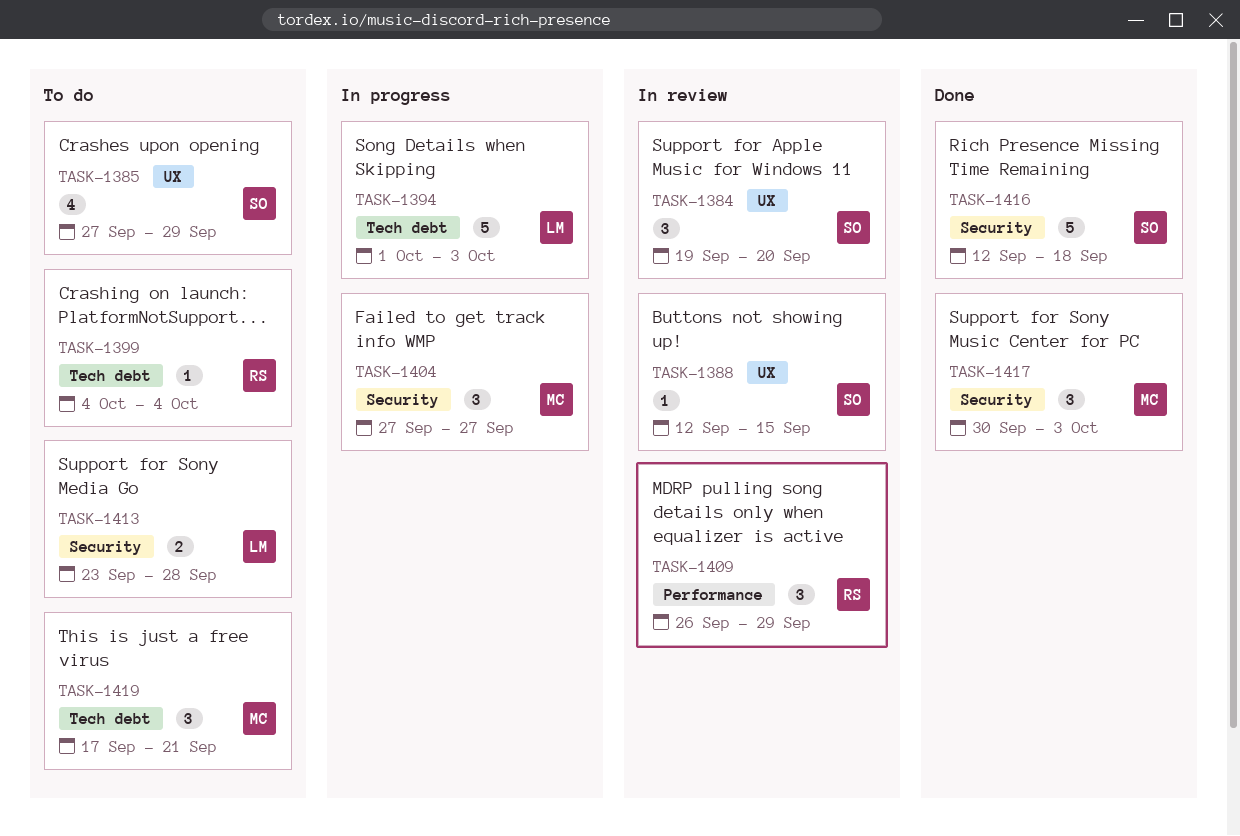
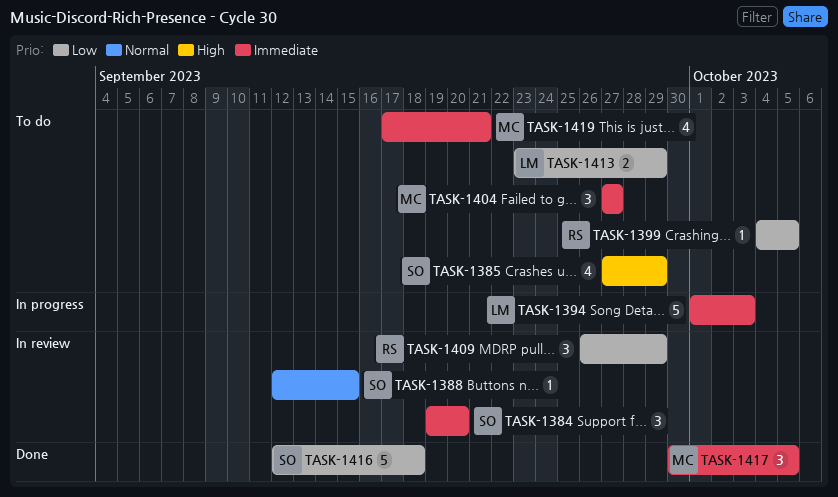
TASK-1399, due: Oct 4 -> Oct 5
TASK-1404, status: In progress -> To do
TASK-1413, due: Sep 28 -> Sep 29
TASK-1417, due: Oct 3 -> Oct 5
TASK-1419, estimate: 3 -> 4

